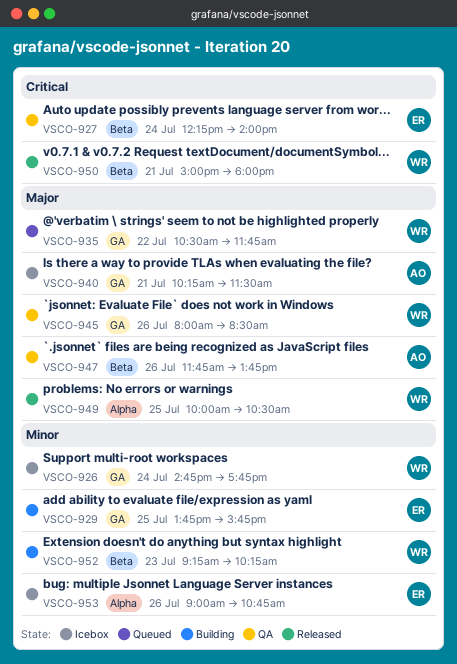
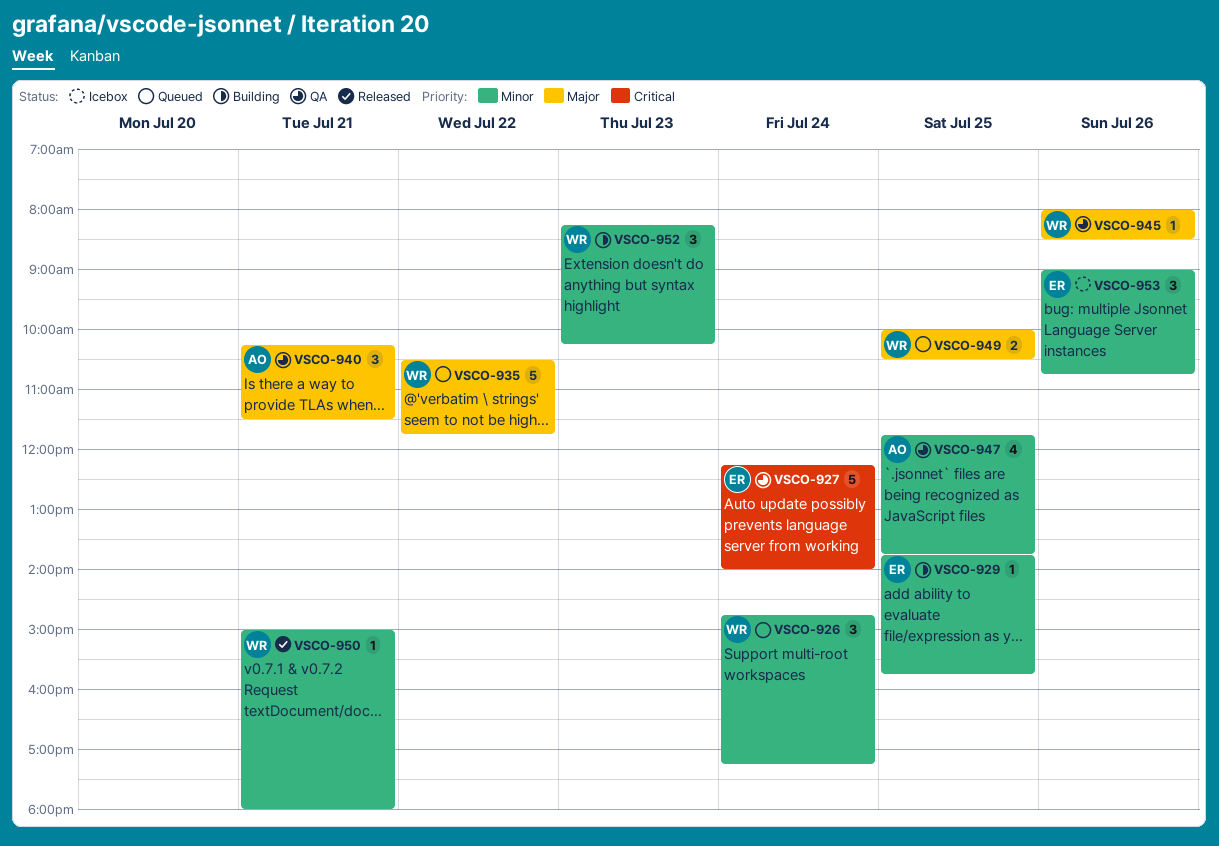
VSCO-926, status: Icebox -> Queued
VSCO-926, ends: 17:45 -> 17:15
VSCO-940, status: Icebox -> QA
VSCO-947, priority: Major -> Minor
VSCO-947, day: Jul 26 -> Jul 25
VSCO-949, status: Released -> Queued
VSCO-950, priority: Critical -> Minor
VSCO-952, begins: 09:15 -> 08:15

